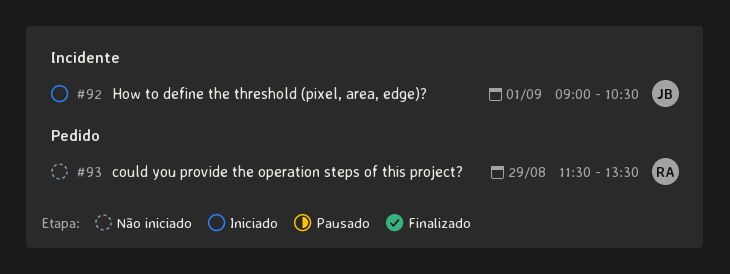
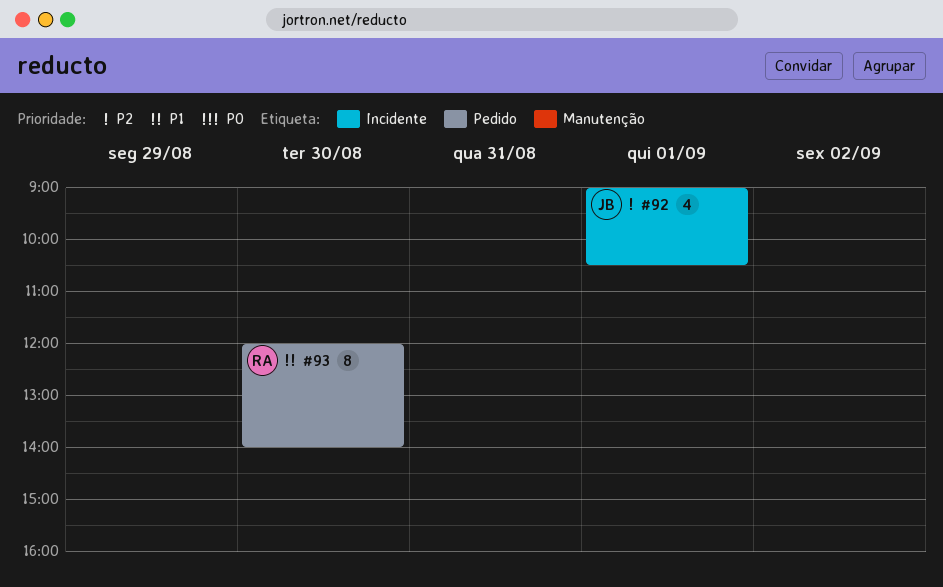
#93, day: Aug 29 -> Aug 30
#93, begins: 11:30 -> 12:00
#93, ends: 13:30 -> 14:00

